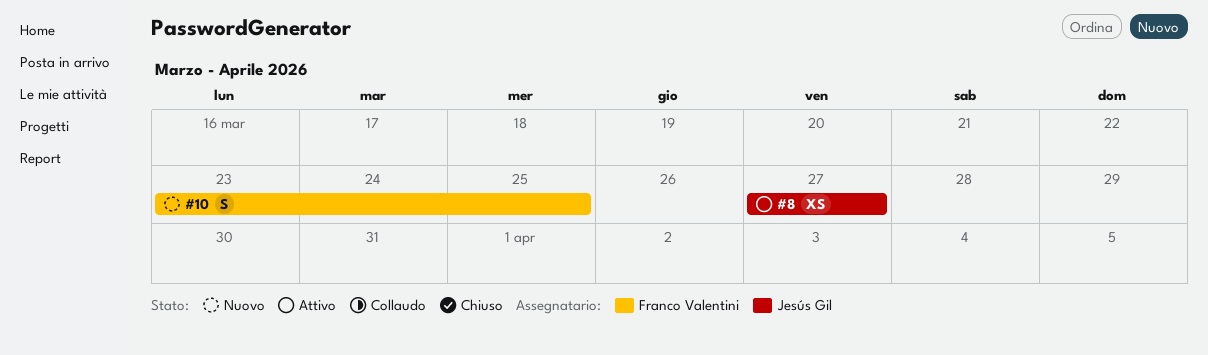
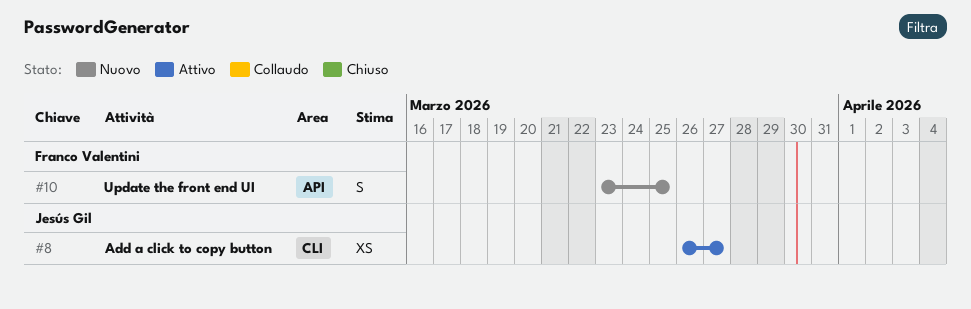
#8, start: Mar 27 -> Mar 26

